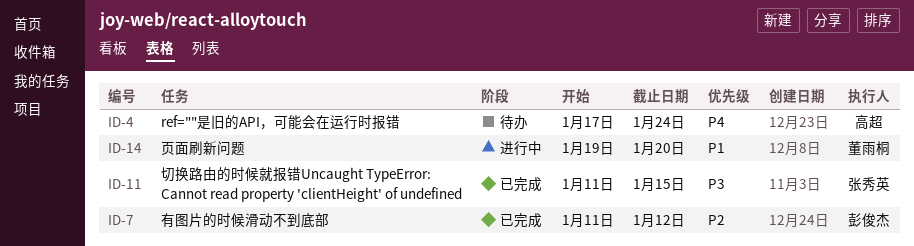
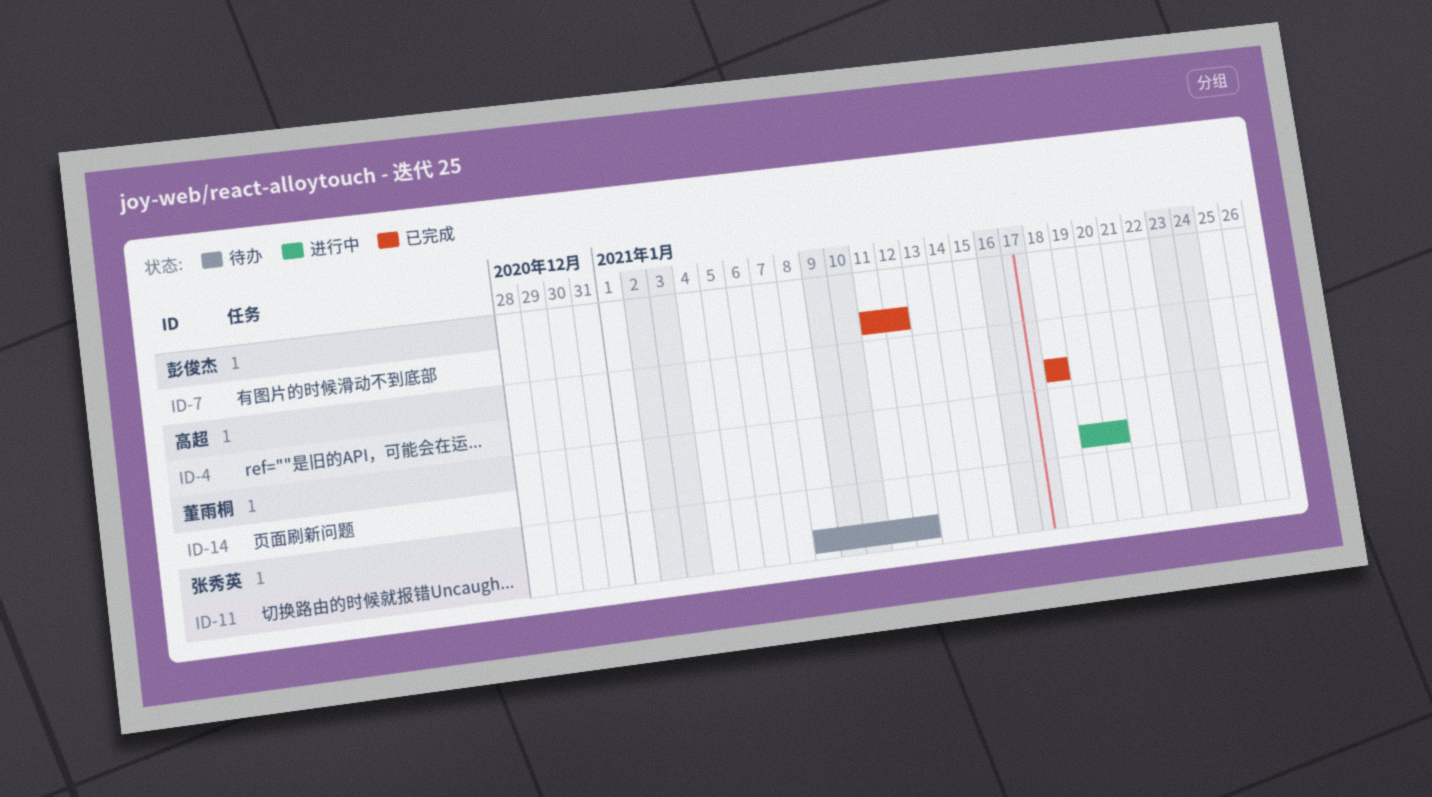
ID-4, status: 待办 -> 已完成
ID-4, start: Jan 17 -> Jan 18
ID-4, due: Jan 24 -> Jan 18
ID-11, status: 已完成 -> 待办
ID-11, start: Jan 11 -> Jan 8
ID-11, due: Jan 15 -> Jan 12

